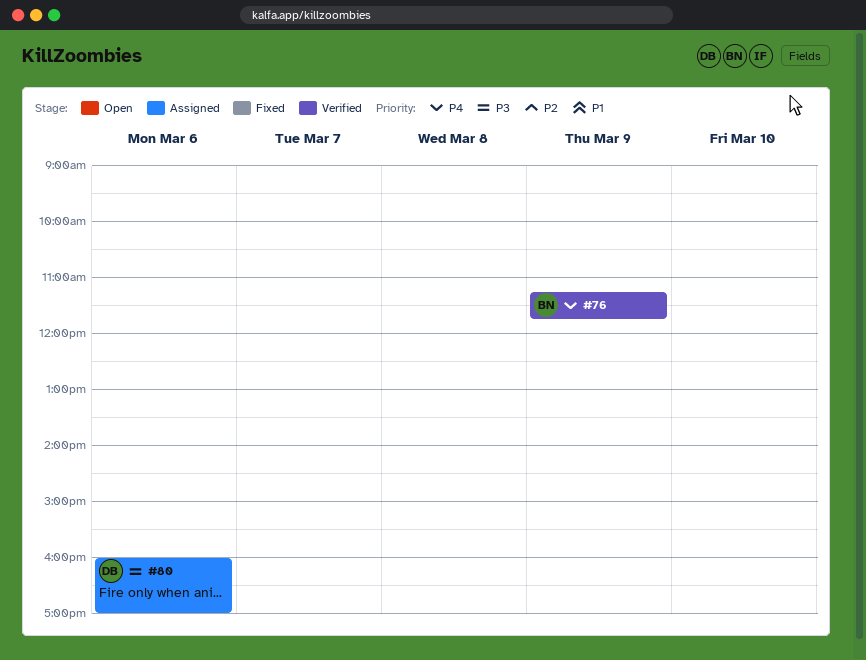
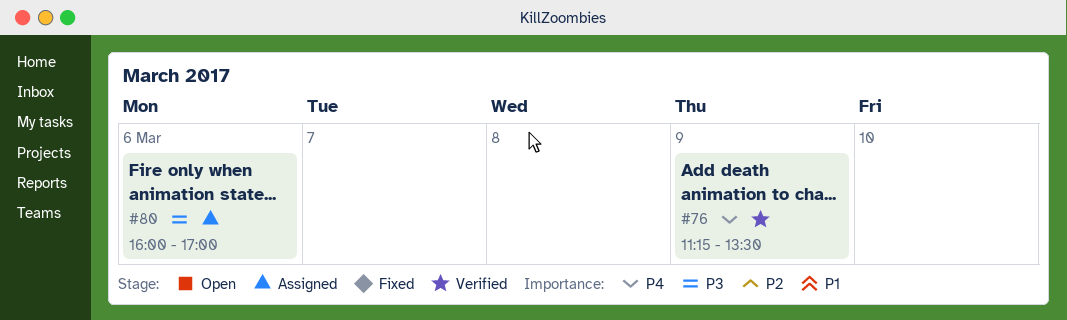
#76, ends: 11:45 -> 13:30

